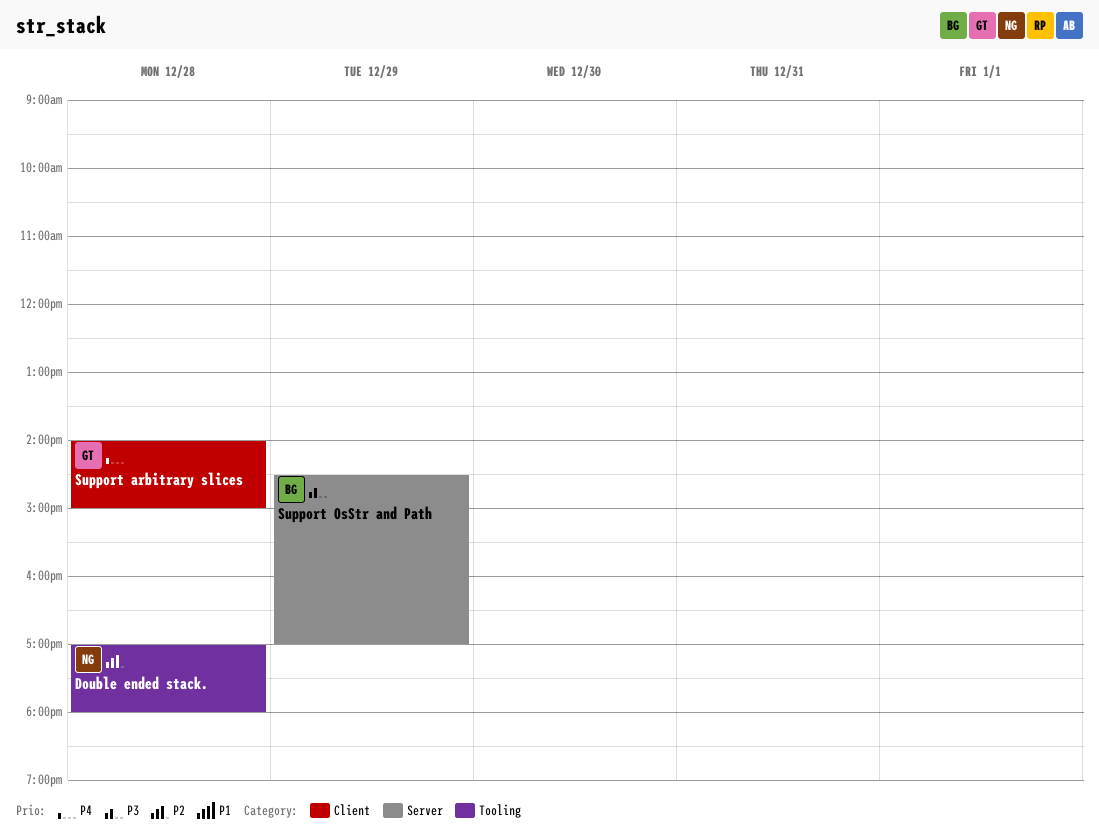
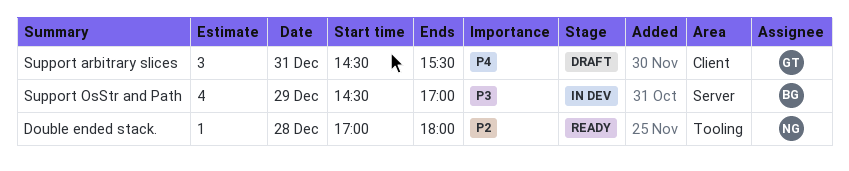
Support arbitrary slices, day: Dec 28 -> Dec 31
Support arbitrary slices, begins: 14:00 -> 14:30
Support arbitrary slices, ends: 15:00 -> 15:30

